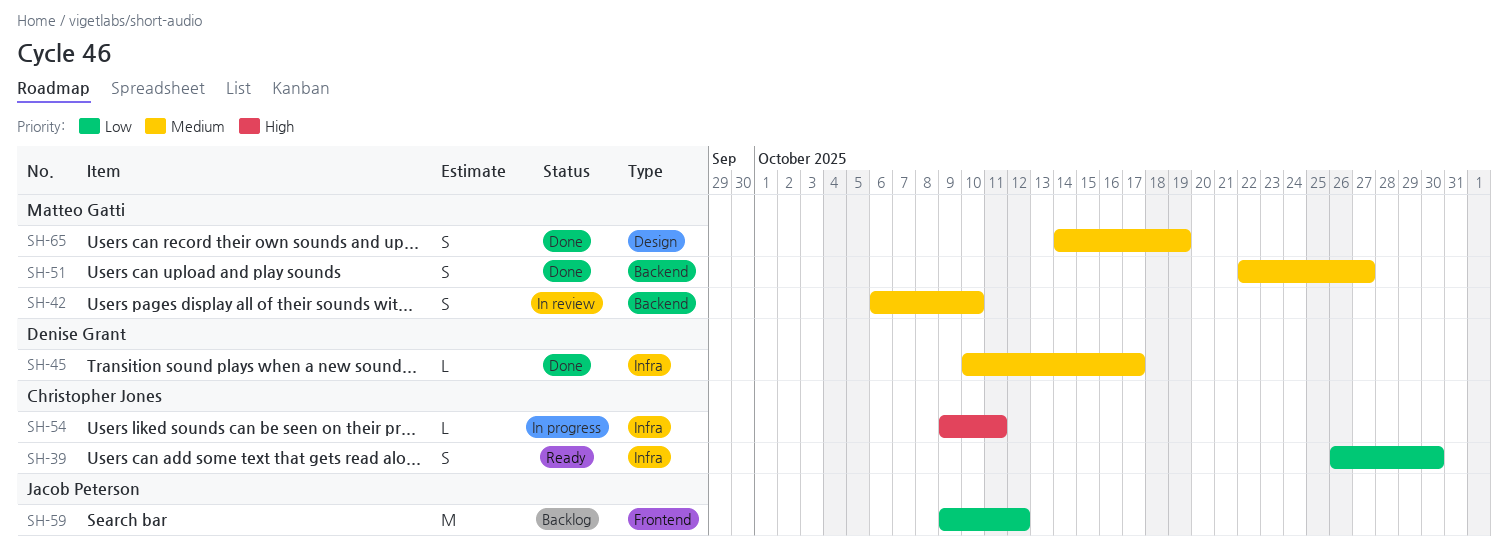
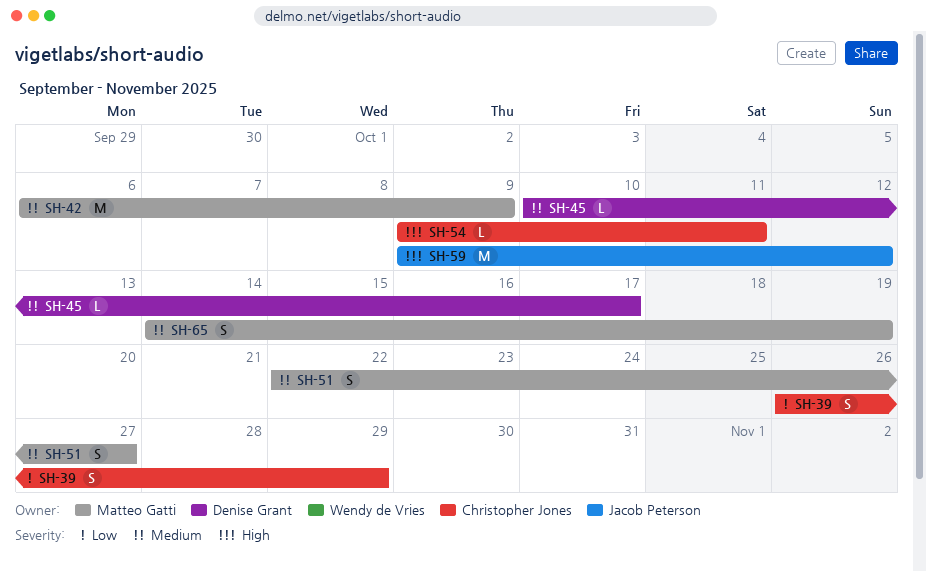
SH-39, due: Oct 30 -> Oct 29
SH-42, estimate: S -> M
SH-42, due: Oct 10 -> Oct 9
SH-59, priority: Low -> High

